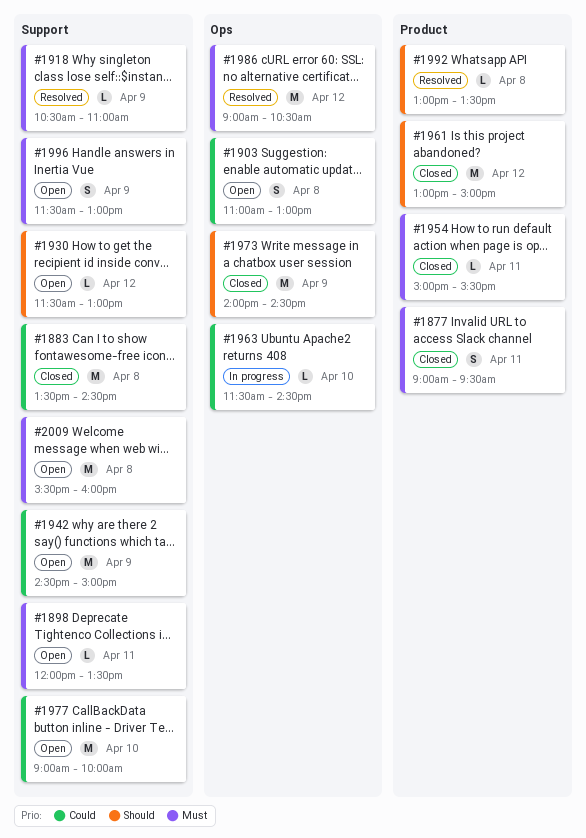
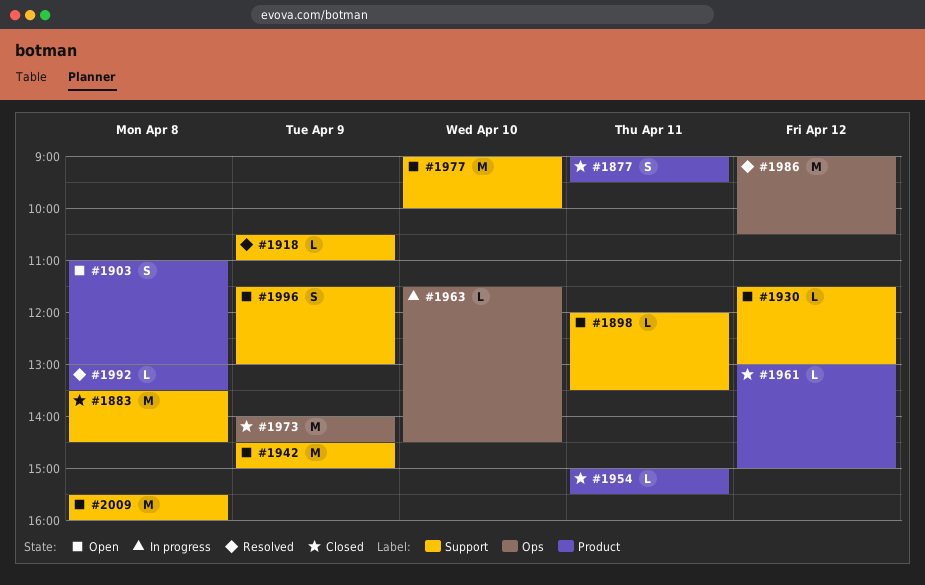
#1903, label: Ops -> Product
#1961, estimate: M -> L

